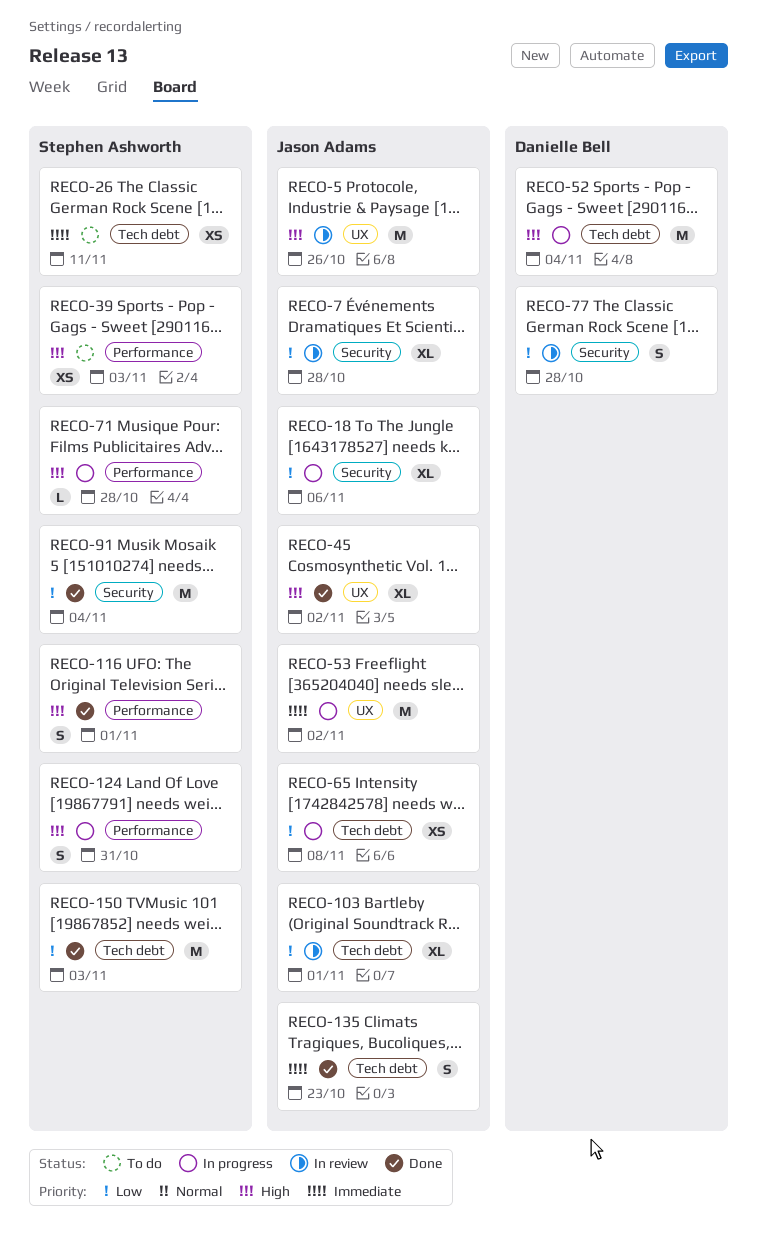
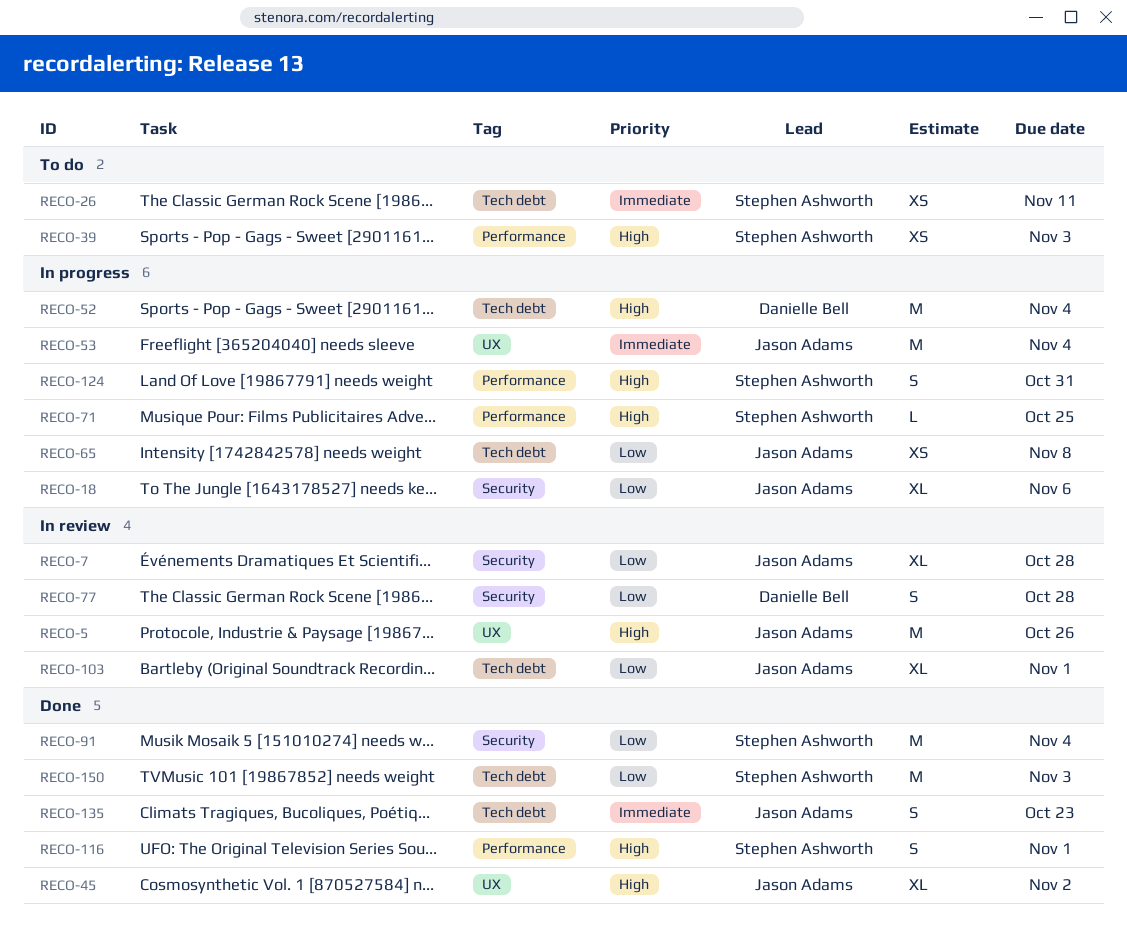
RECO-53, due: Nov 2 -> Nov 4
RECO-71, due: Oct 28 -> Oct 25

